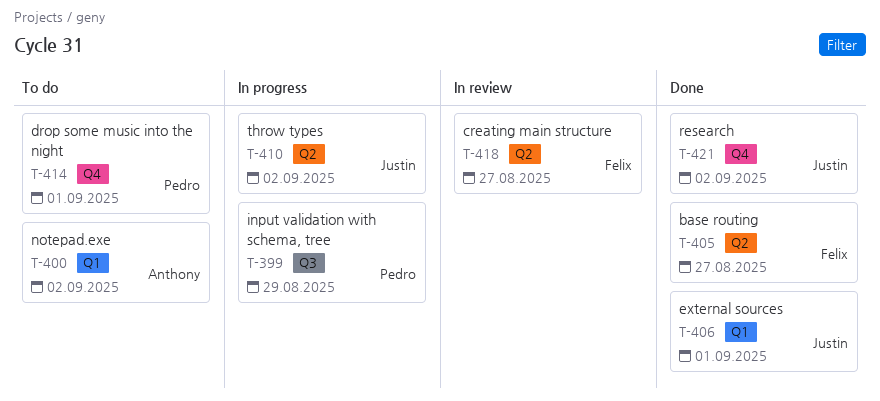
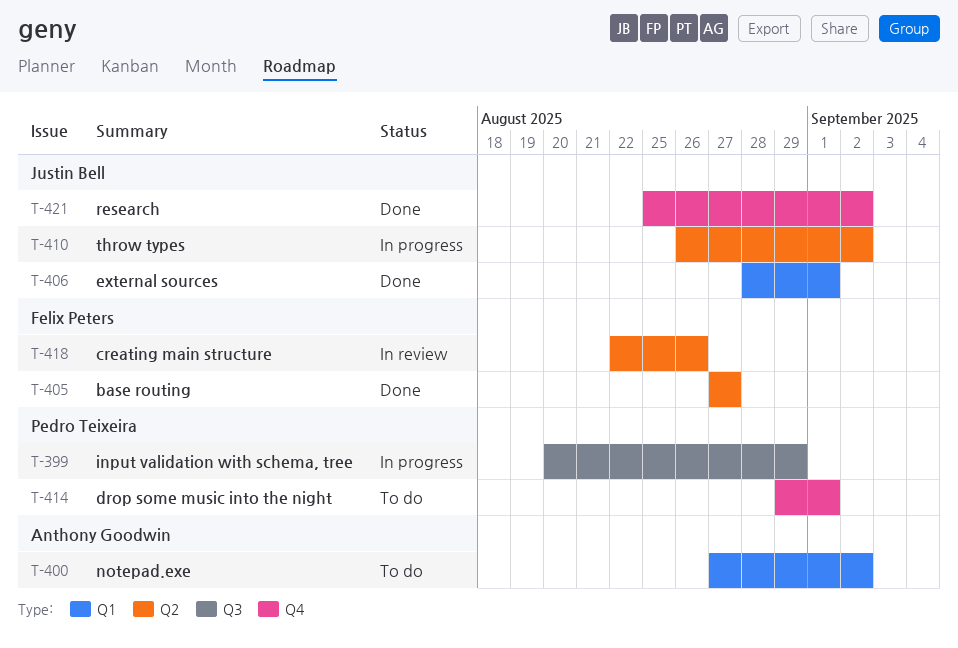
T-418, due: Aug 27 -> Aug 26

